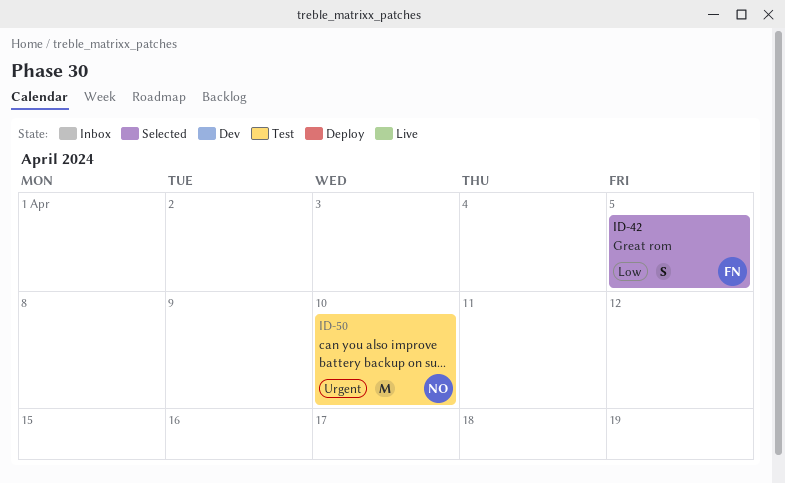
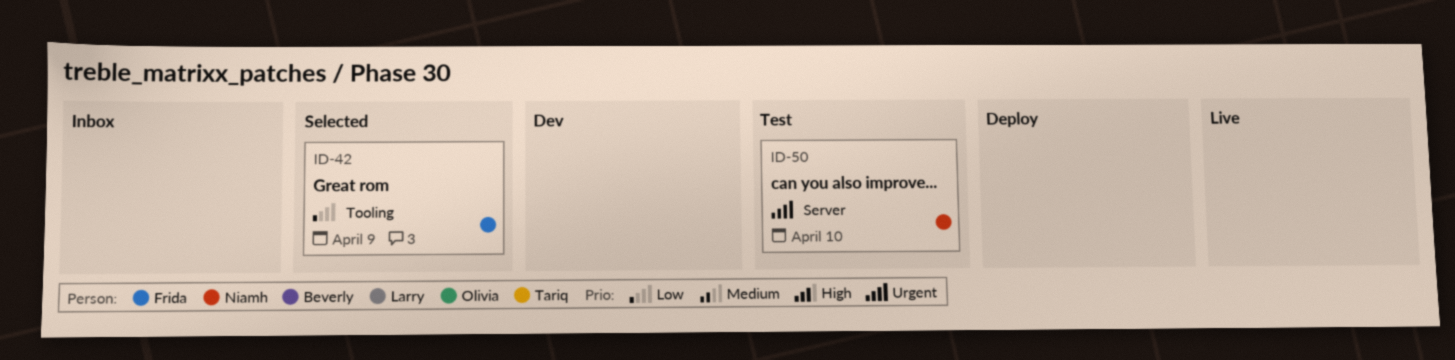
ID-42, due: Apr 5 -> Apr 9

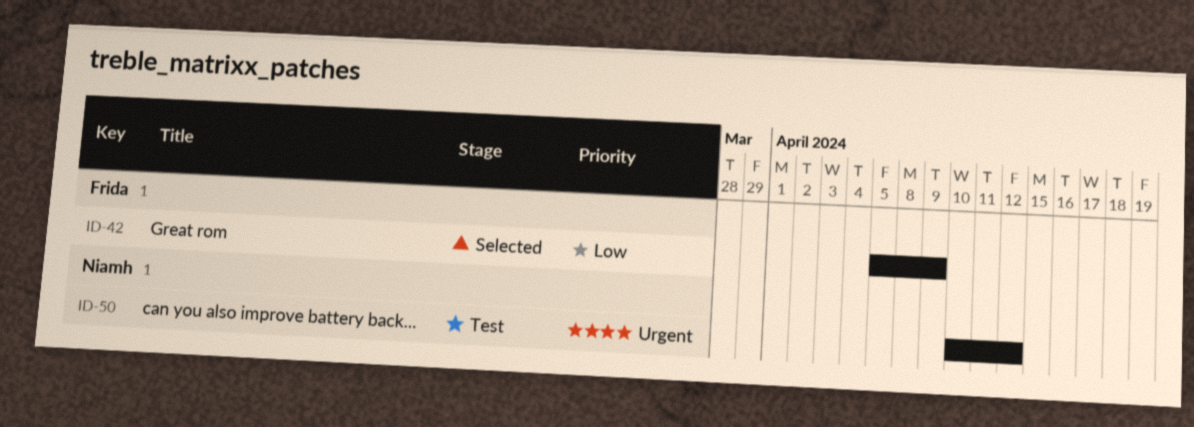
ID-50, due: Apr 10 -> Apr 12

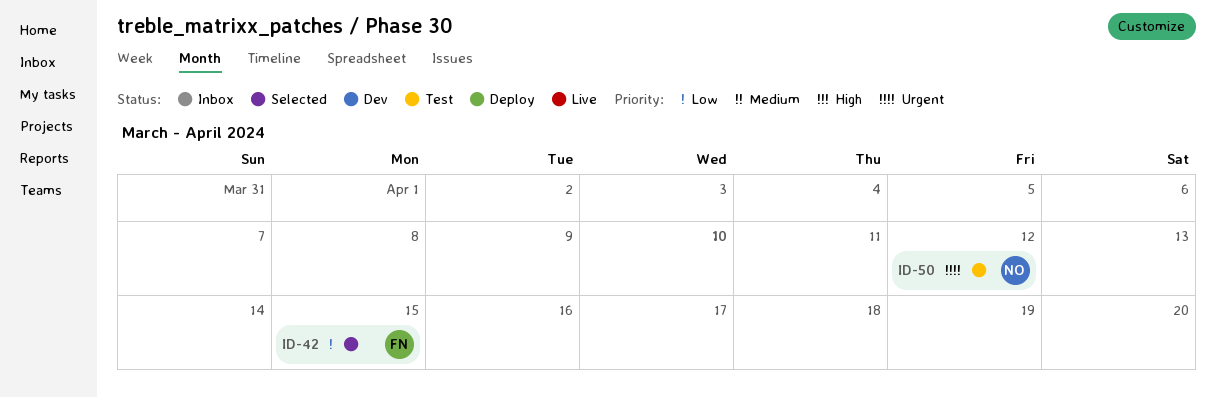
ID-42, due: Apr 9 -> Apr 15

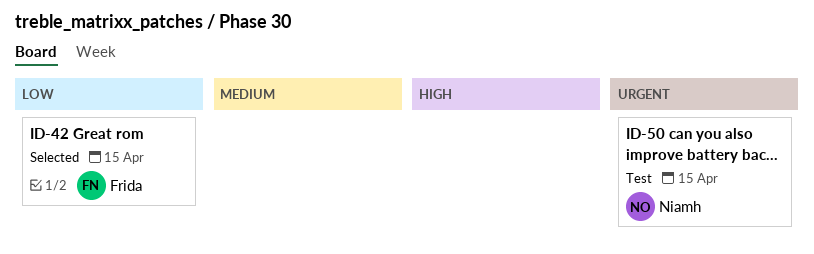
ID-50, due: Apr 12 -> Apr 15

